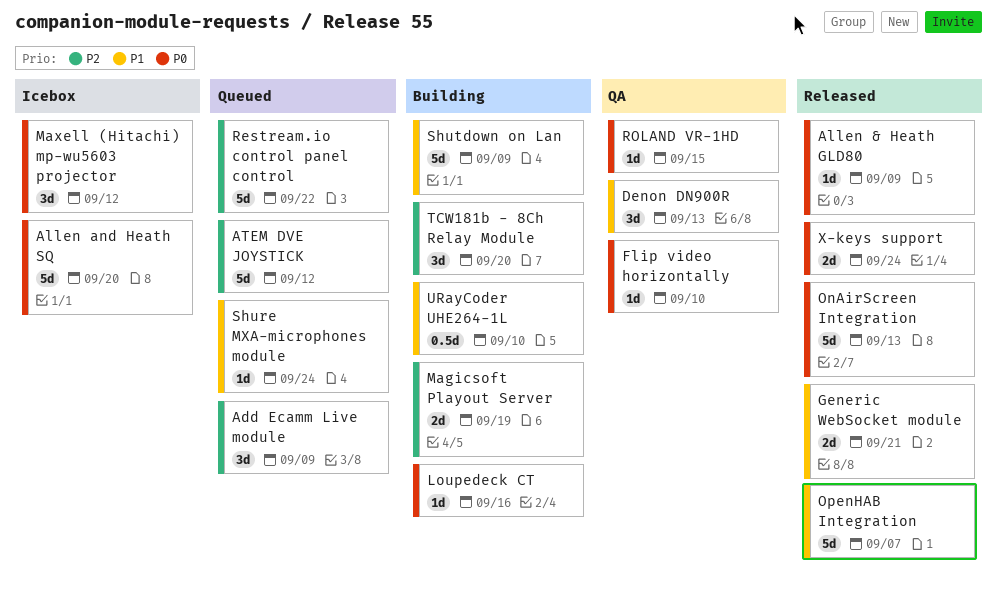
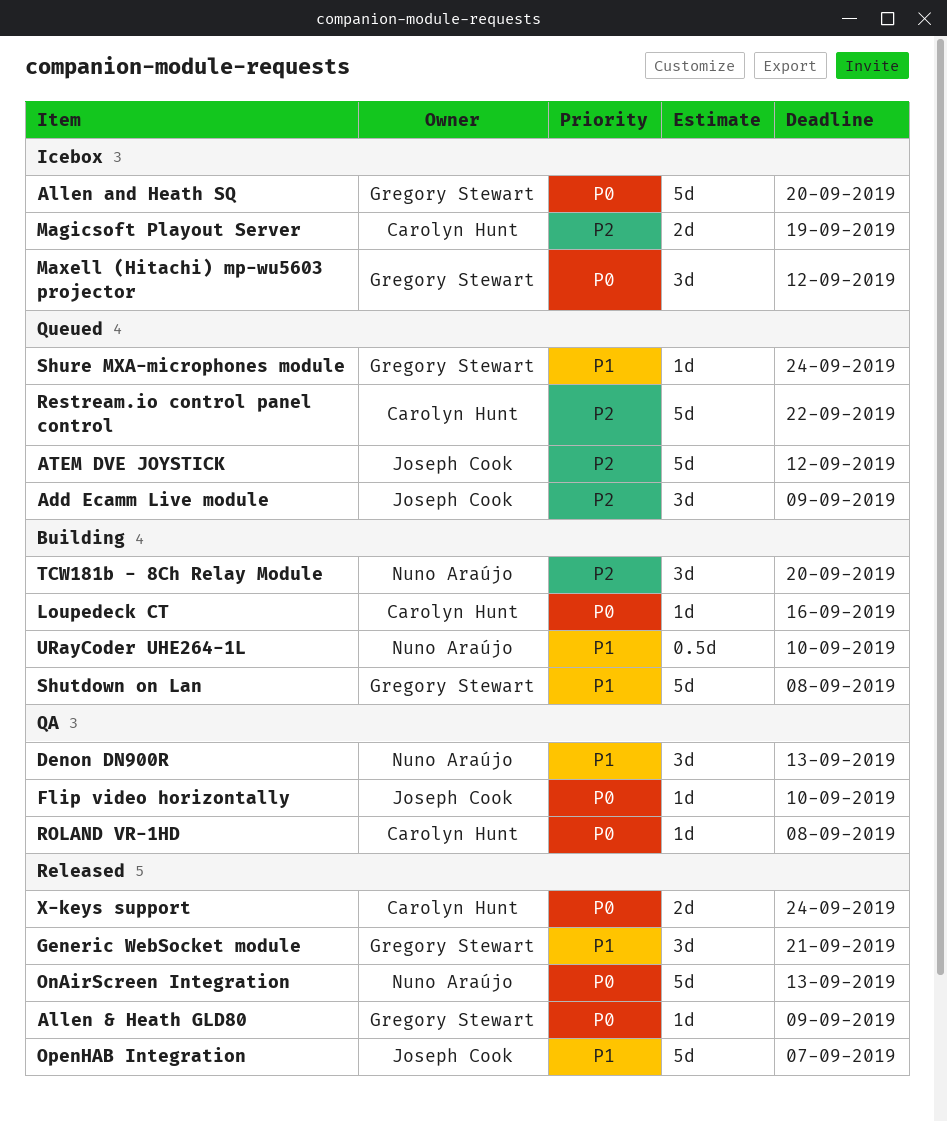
Generic WebSocket module, estimate: 2d -> 3d
Magicsoft Playout Server, status: Building -> Icebox
ROLAND VR-1HD, due: Sep 15 -> Sep 8
Shutdown on Lan, due: Sep 9 -> Sep 8

